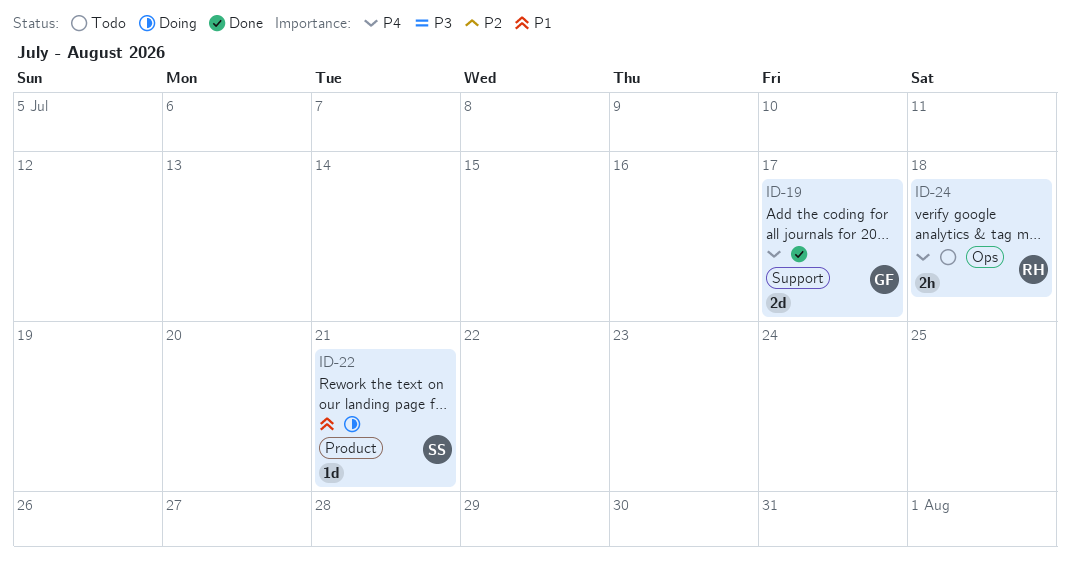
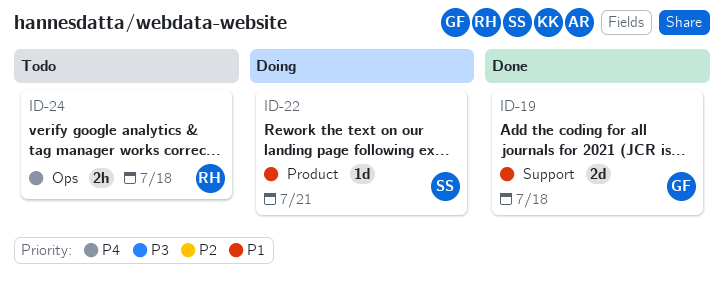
ID-19, priority: P4 -> P1
ID-19, due: Jul 17 -> Jul 18

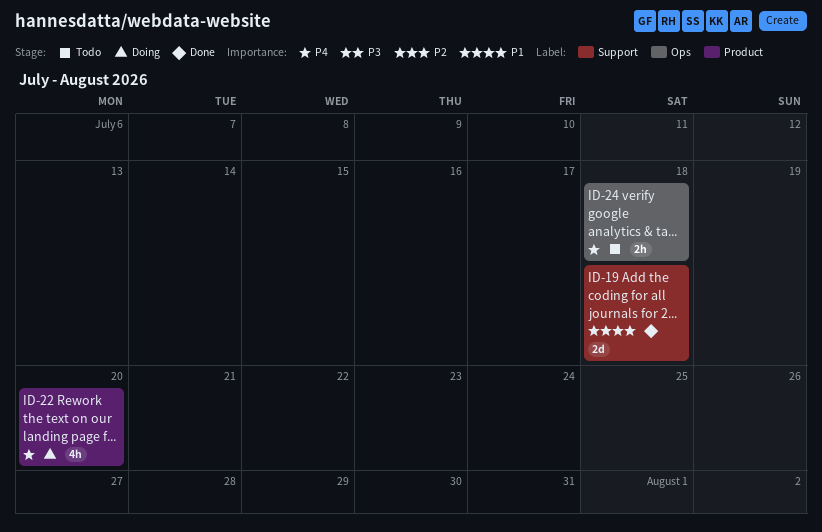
ID-22, priority: P1 -> P4
ID-22, estimate: 1d -> 4h
ID-22, due: Jul 21 -> Jul 20

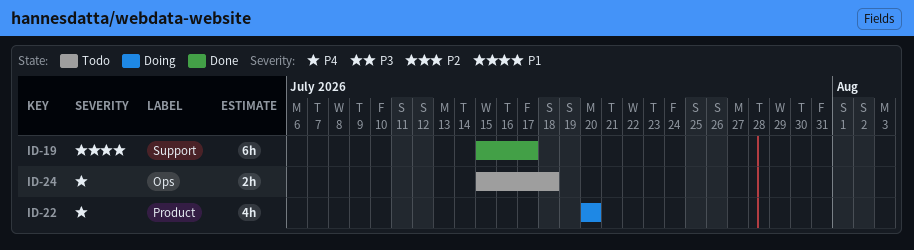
ID-19, estimate: 2d -> 6h
ID-19, due: Jul 18 -> Jul 17

